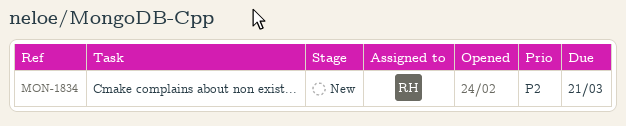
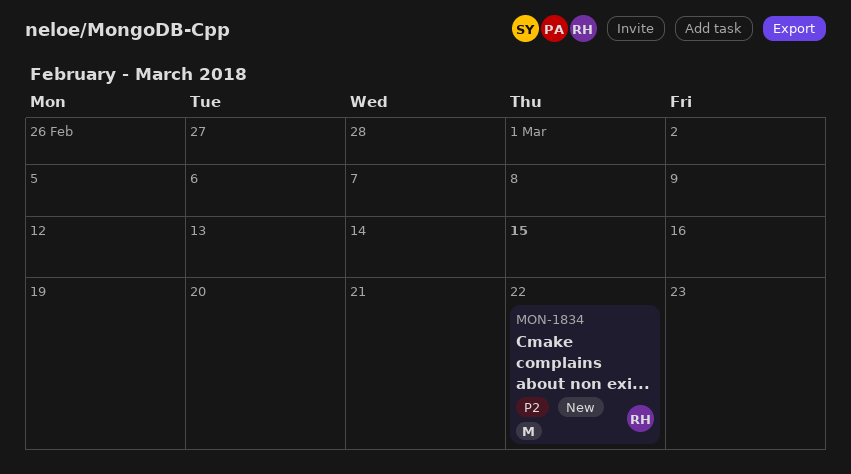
MON-1834, due: Mar 21 -> Mar 22

